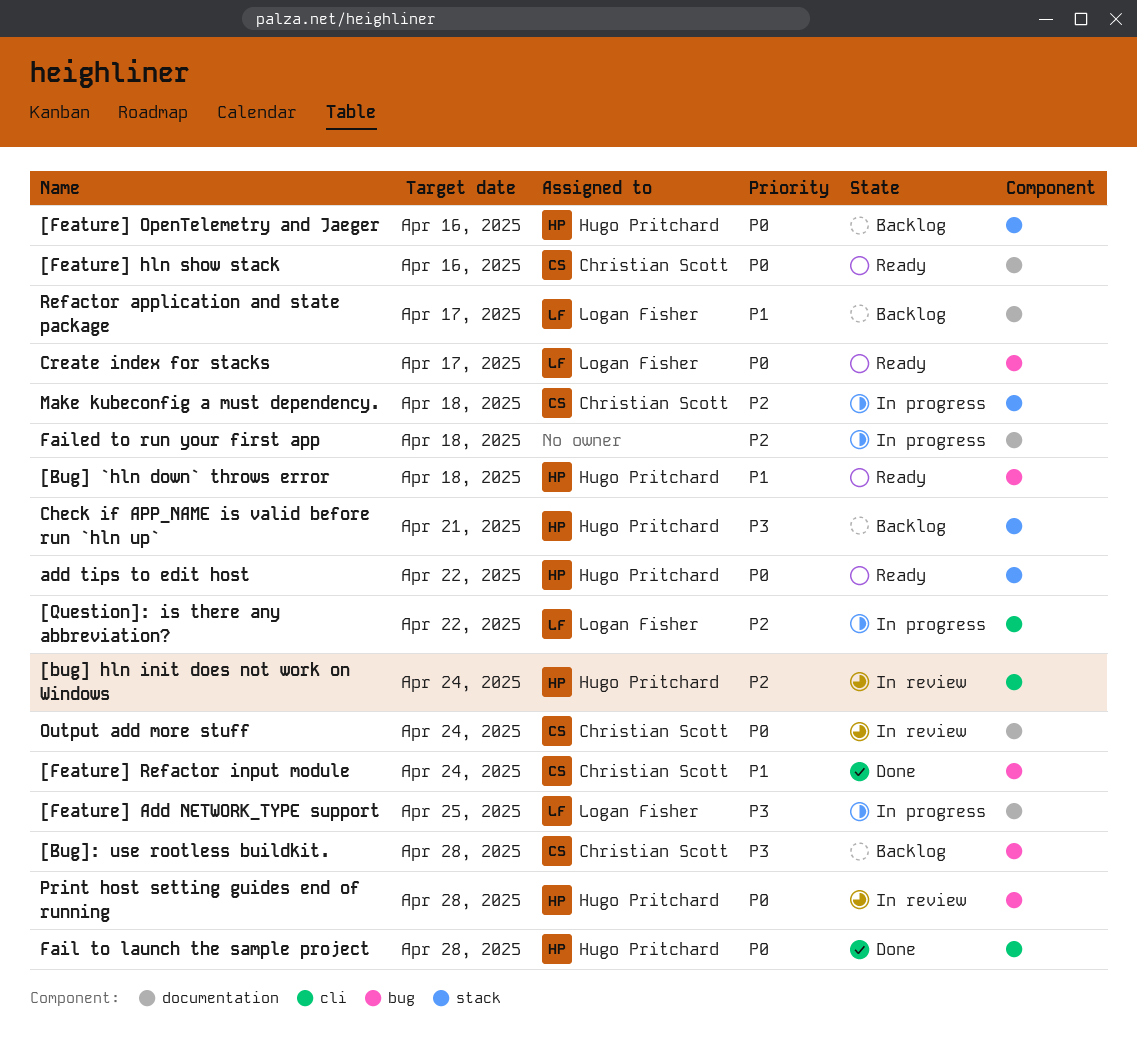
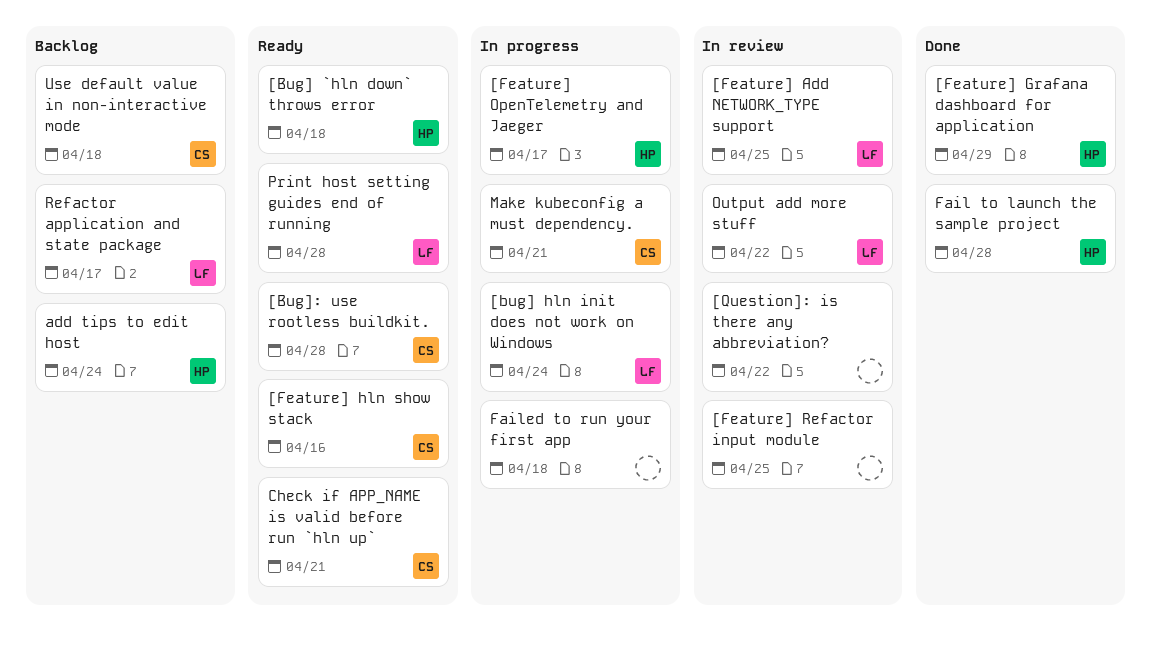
[bug] hln init does not work on Windows, status: In review -> In progress
[bug] hln init does not work on Windows, owner: Hugo Pritchard -> Logan Fisher
[Bug]: use rootless buildkit., status: Backlog -> Ready
[Feature] Add NETWORK_TYPE support, status: In progress -> In review
[Feature] Grafana dashboard for application: none -> present
[Feature] OpenTelemetry and Jaeger, status: Backlog -> In progress
[Feature] OpenTelemetry and Jaeger, due: Apr 16 -> Apr 17
[Feature] Refactor input module, status: Done -> In review
[Feature] Refactor input module, owner: Christian Scott -> none
[Feature] Refactor input module, due: Apr 24 -> Apr 25
[Question]: is there any abbreviation?, status: In progress -> In review
[Question]: is there any abbreviation?, owner: Logan Fisher -> none
add tips to edit host, status: Ready -> Backlog
add tips to edit host, due: Apr 22 -> Apr 24
Check if APP_NAME is valid before run `hln up`, status: Backlog -> Ready
Check if APP_NAME is valid before run `hln up`, owner: Hugo Pritchard -> Christian Scott
Create index for stacks: present -> none
Make kubeconfig a must dependency., due: Apr 18 -> Apr 21
Output add more stuff, owner: Christian Scott -> Logan Fisher
Output add more stuff, due: Apr 24 -> Apr 22
Print host setting guides end of running, status: In review -> Ready
Print host setting guides end of running, owner: Hugo Pritchard -> Logan Fisher
Use default value in non-interactive mode: none -> present

